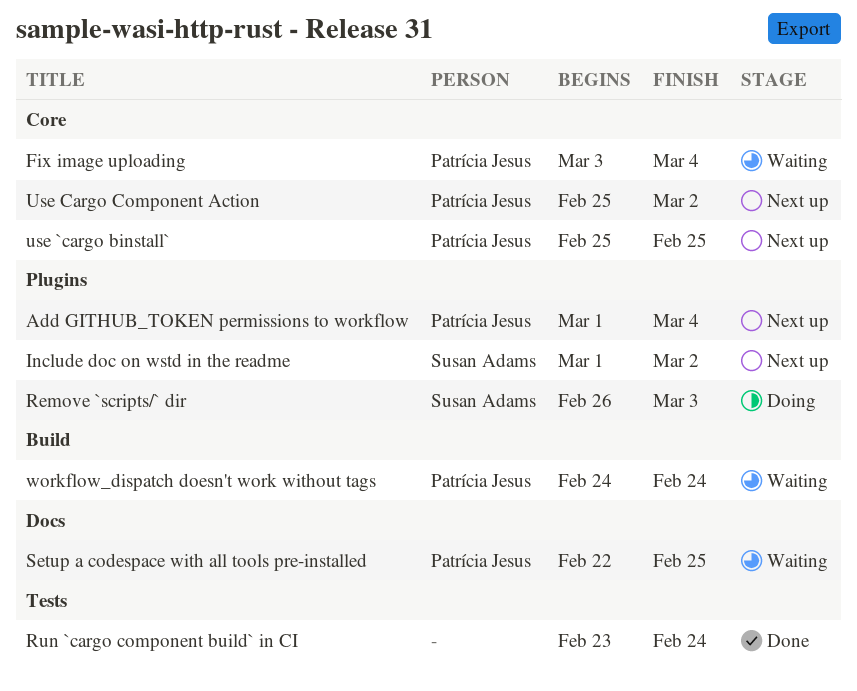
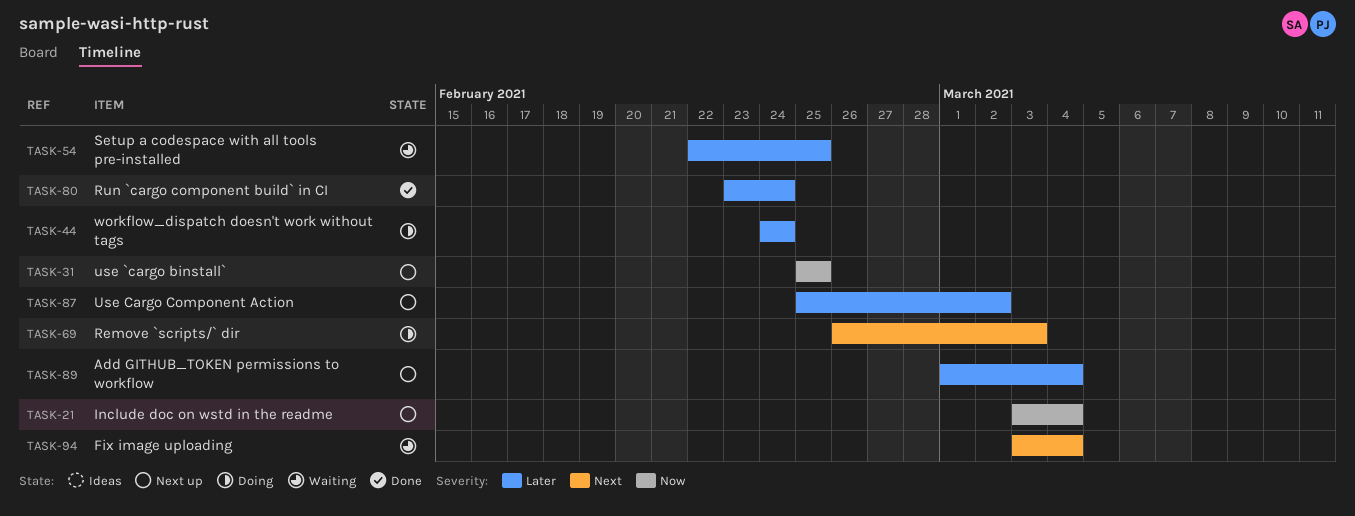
Include doc on wstd in the readme, start: Mar 1 -> Mar 3
Include doc on wstd in the readme, due: Mar 2 -> Mar 4
workflow_dispatch doesn't work without tags, status: Waiting -> Doing

